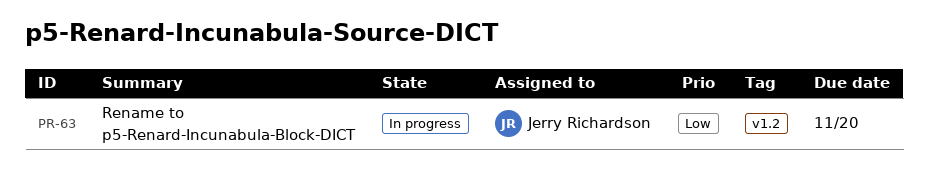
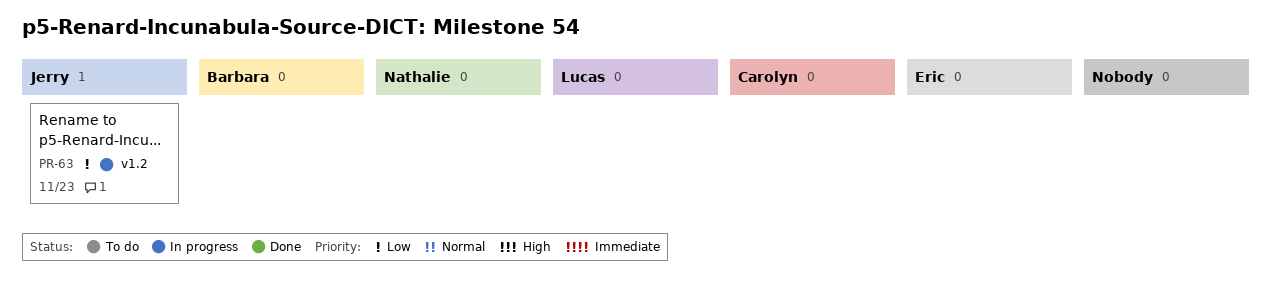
PR-63, due: Nov 20 -> Nov 23

